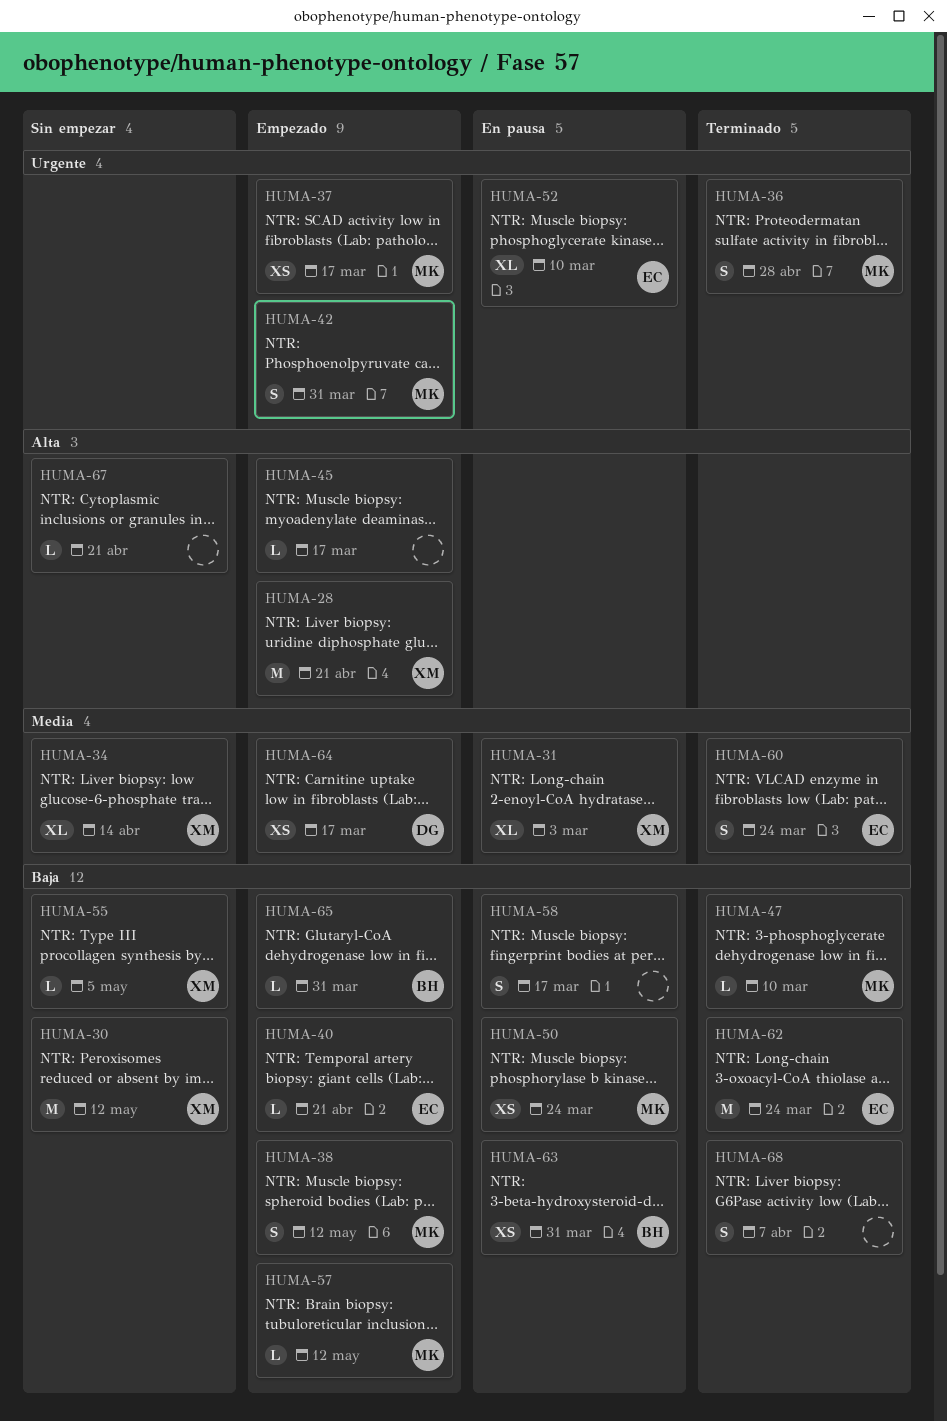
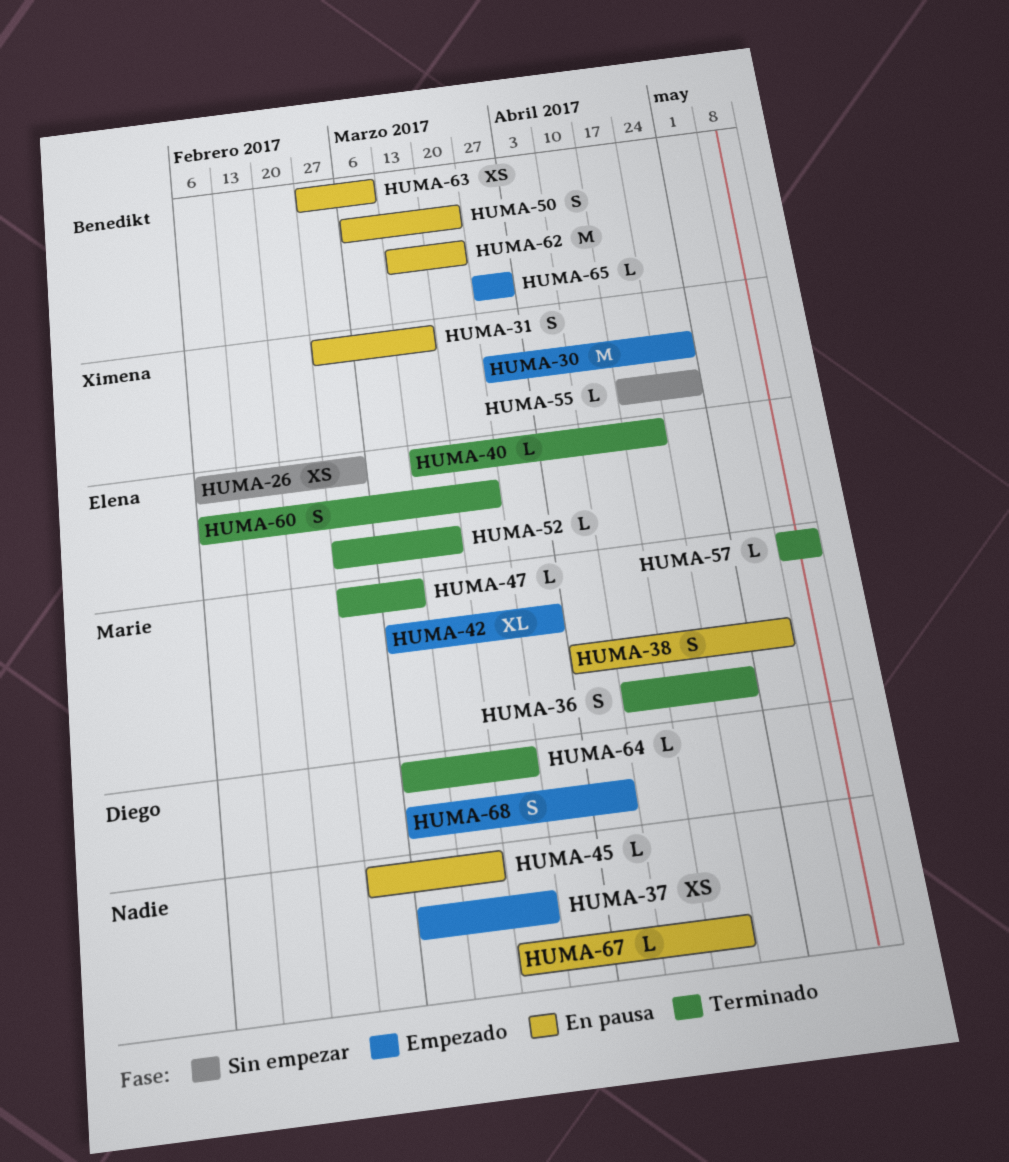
HUMA-26: none -> present
HUMA-28: present -> none
HUMA-30, status: Sin empezar -> Empezado
HUMA-30, due: May 12 -> Apr 28
HUMA-31, estimate: XL -> S
HUMA-31, due: Mar 3 -> Mar 17
HUMA-34: present -> none
HUMA-37, owner: Marie -> none
HUMA-37, due: Mar 17 -> Mar 24
HUMA-38, status: Empezado -> En pausa
HUMA-38, due: May 12 -> May 5
HUMA-40, status: Empezado -> Terminado
HUMA-42, estimate: S -> XL
HUMA-45, status: Empezado -> En pausa
HUMA-50, owner: Marie -> Benedikt
HUMA-50, estimate: XS -> S
HUMA-52, status: En pausa -> Terminado
HUMA-52, estimate: XL -> L
HUMA-52, due: Mar 10 -> Mar 17
HUMA-55, due: May 5 -> Apr 28
HUMA-57, status: Empezado -> Terminado
HUMA-58: present -> none
HUMA-62, status: Terminado -> En pausa
HUMA-62, owner: Elena -> Benedikt
HUMA-63, due: Mar 31 -> Mar 10
HUMA-64, status: Empezado -> Terminado
HUMA-64, estimate: XS -> L
HUMA-64, due: Mar 17 -> Mar 24
HUMA-67, status: Sin empezar -> En pausa
HUMA-68, status: Terminado -> Empezado
HUMA-68, owner: none -> Diego

